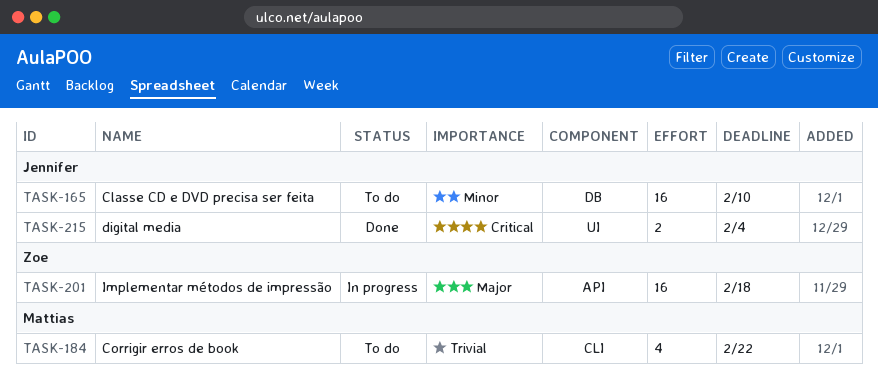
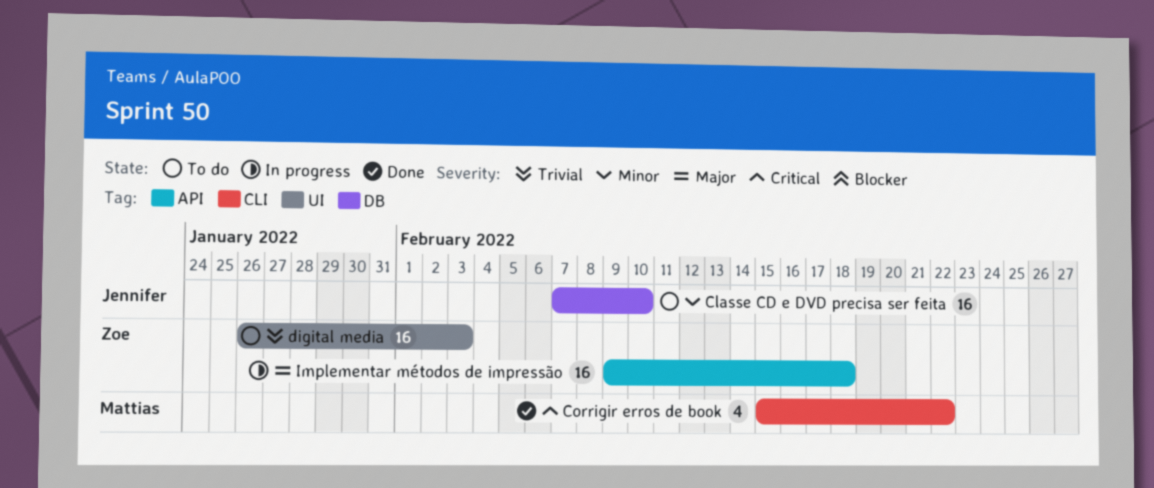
Corrigir erros de book, status: To do -> Done
Corrigir erros de book, priority: Trivial -> Critical
digital media, status: Done -> To do
digital media, owner: Jennifer -> Zoe
digital media, priority: Critical -> Trivial
digital media, estimate: 2 -> 16
digital media, due: Feb 4 -> Feb 3

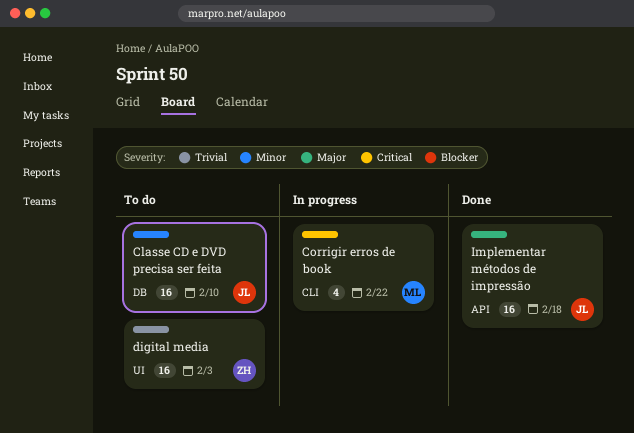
Corrigir erros de book, status: Done -> In progress
Implementar métodos de impressão, status: In progress -> Done
Implementar métodos de impressão, owner: Zoe -> Jennifer

